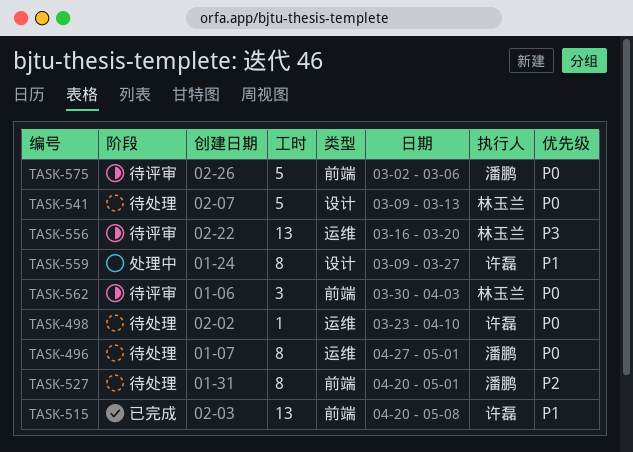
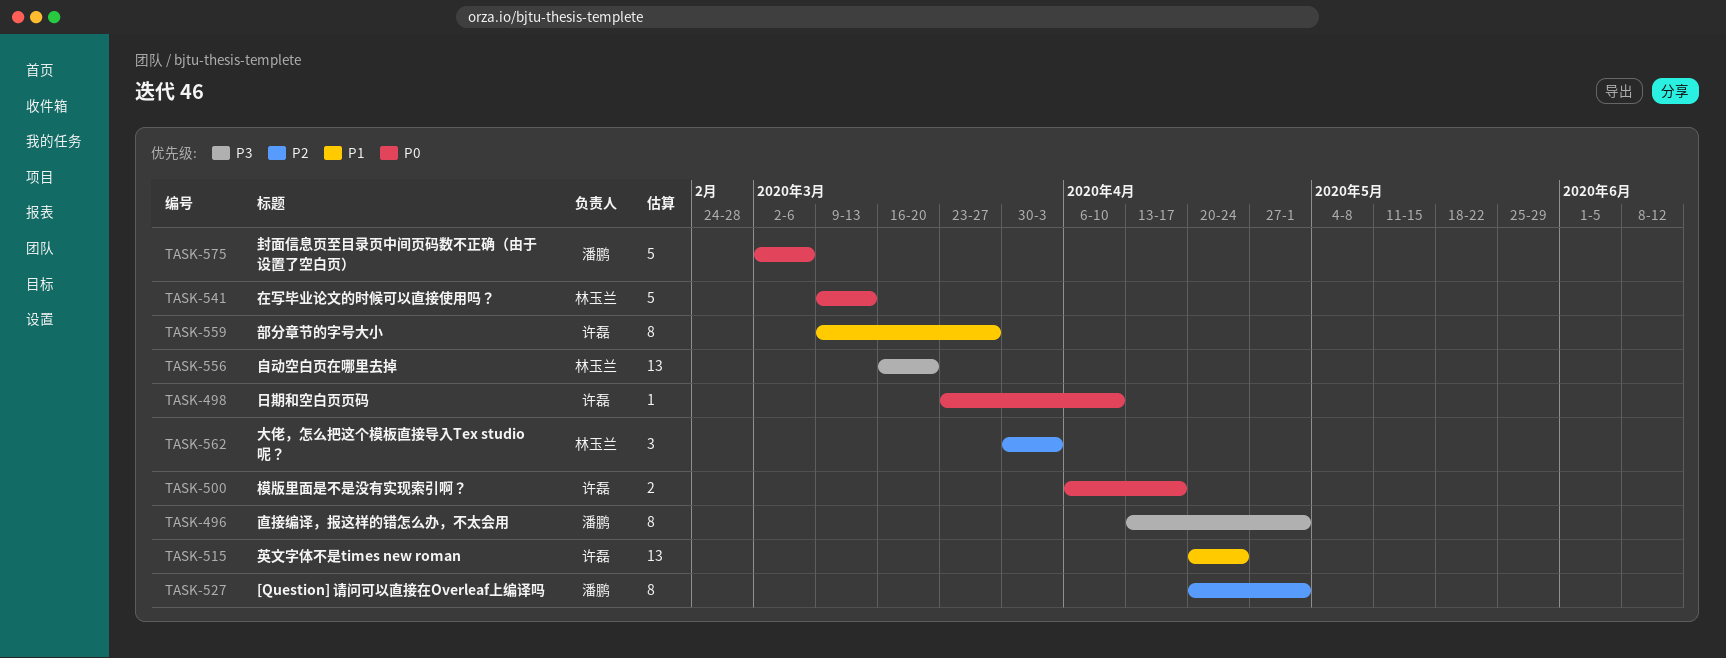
TASK-496, priority: P0 -> P3
TASK-496, start: Apr 27 -> Apr 13
TASK-500: none -> present
TASK-515, due: May 8 -> Apr 24
TASK-562, priority: P0 -> P2

